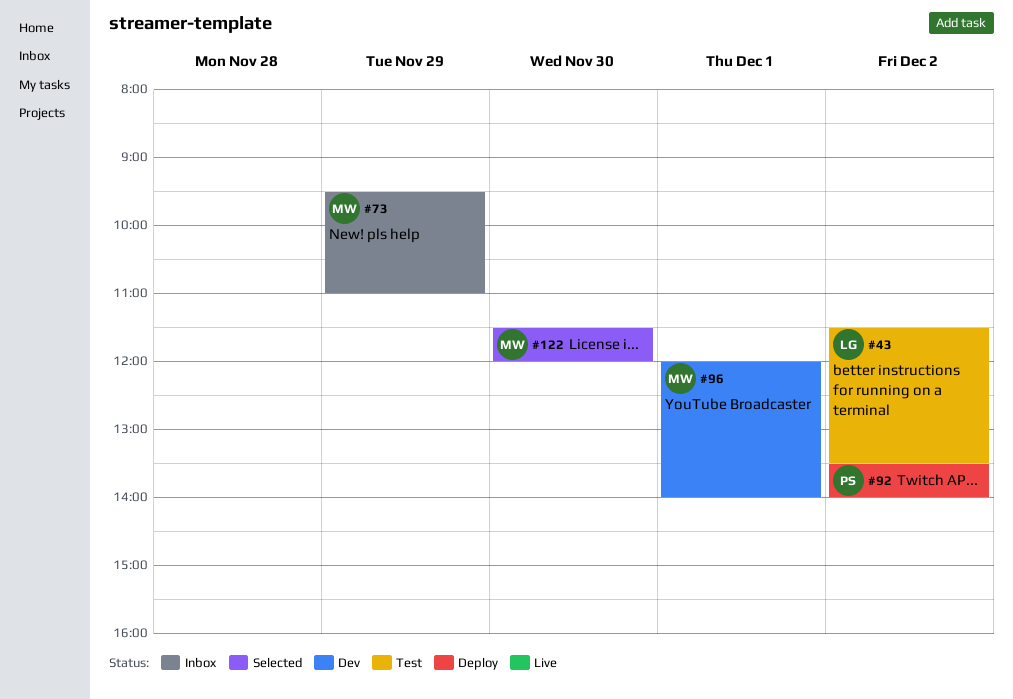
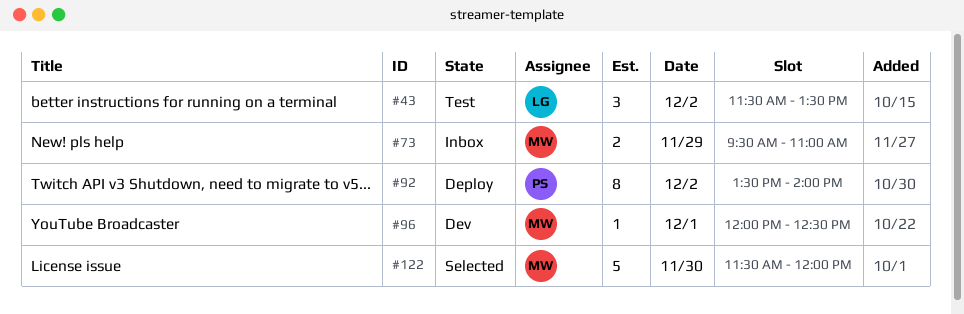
#96, ends: 14:00 -> 12:30

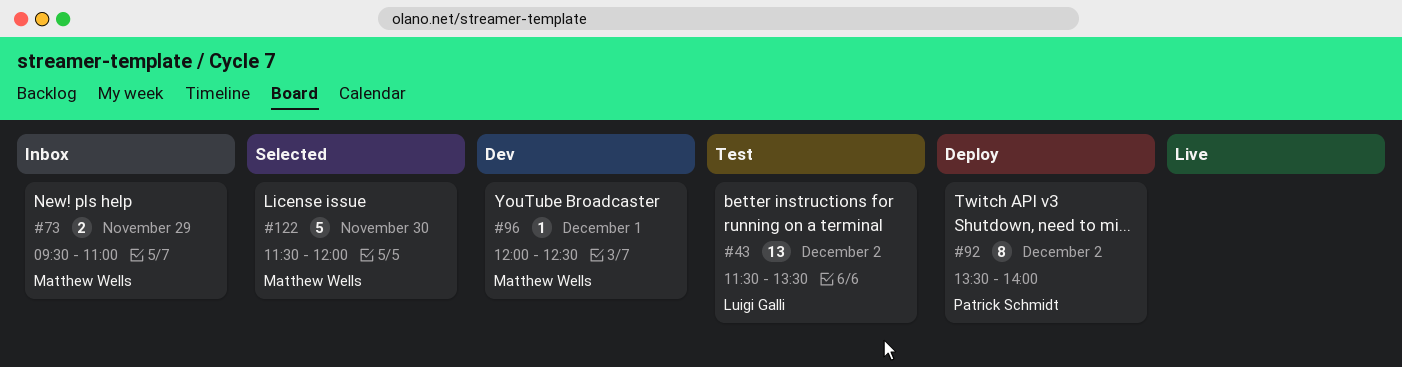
#43, estimate: 3 -> 13

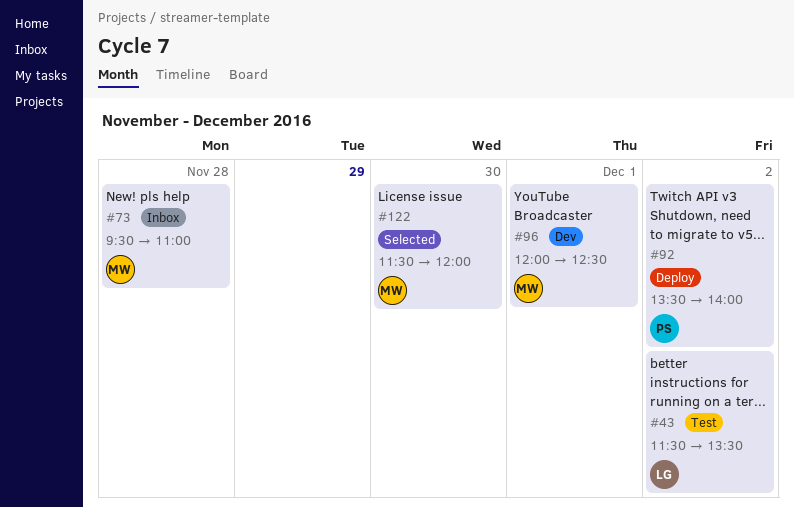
#73, day: Nov 29 -> Nov 28

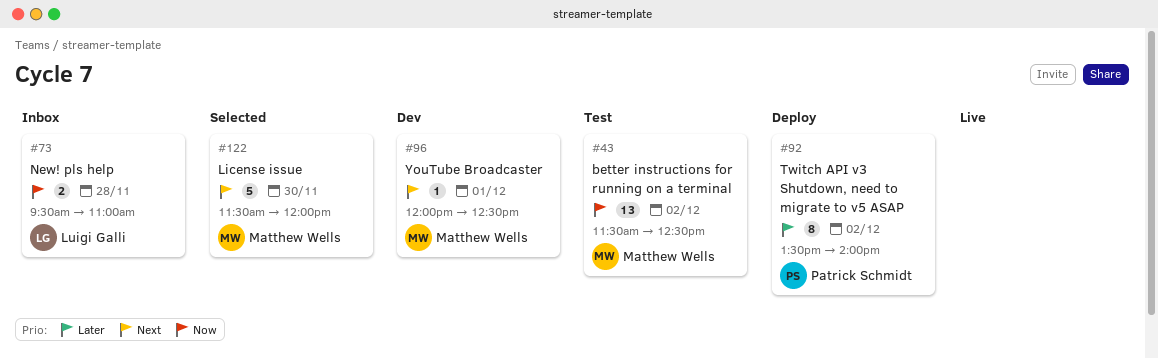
#43, owner: Luigi Galli -> Matthew Wells
#43, ends: 13:30 -> 12:30
#73, owner: Matthew Wells -> Luigi Galli

